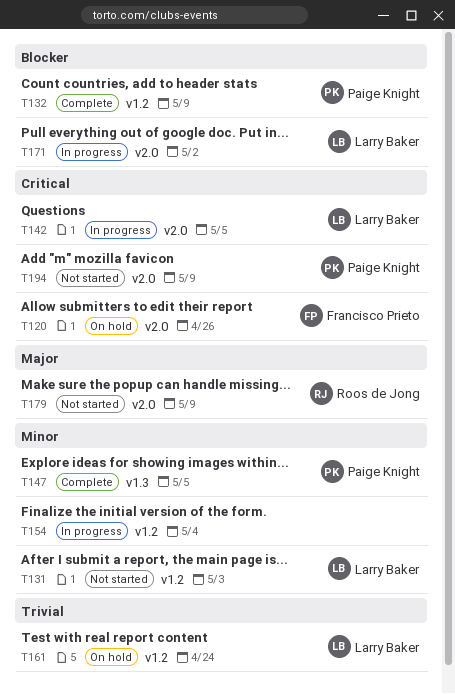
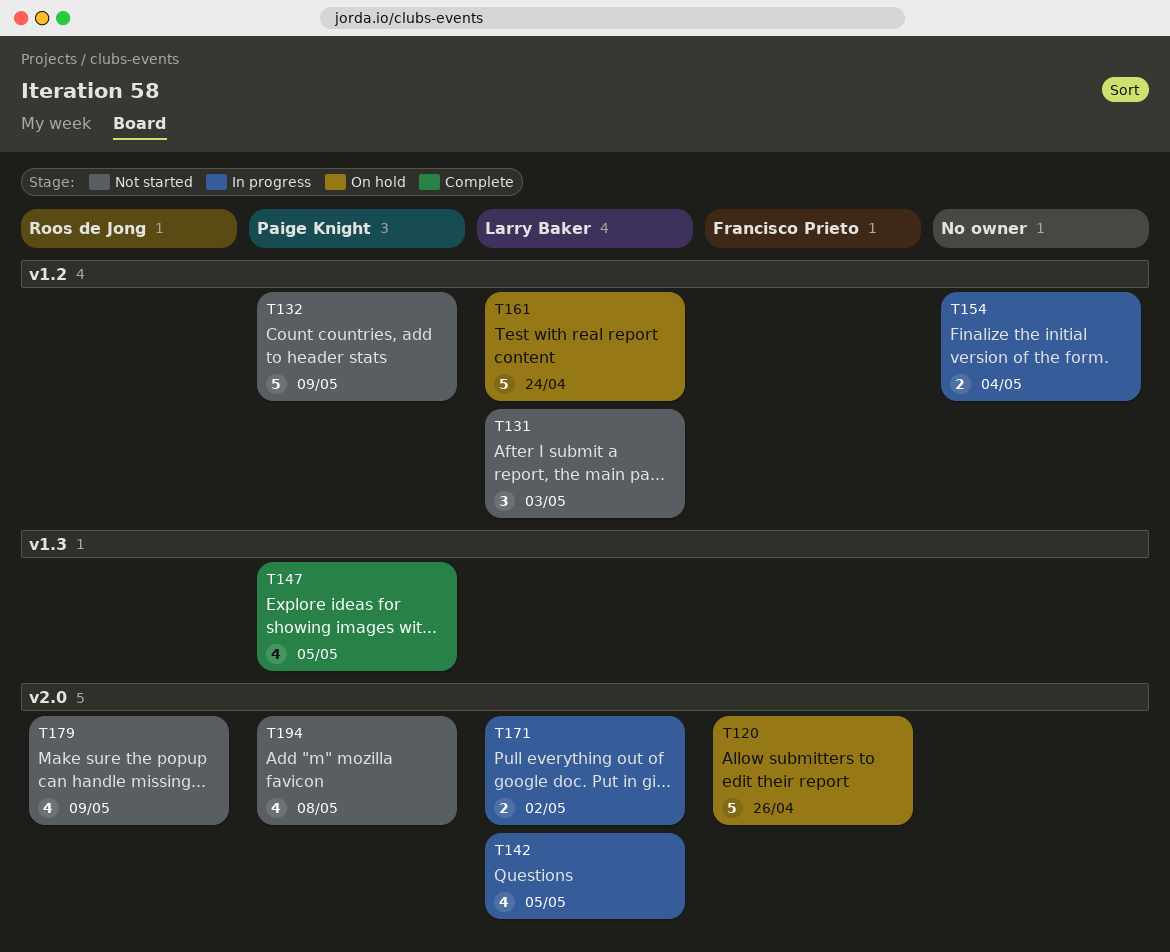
T132, status: Complete -> Not started
T194, due: May 9 -> May 8

